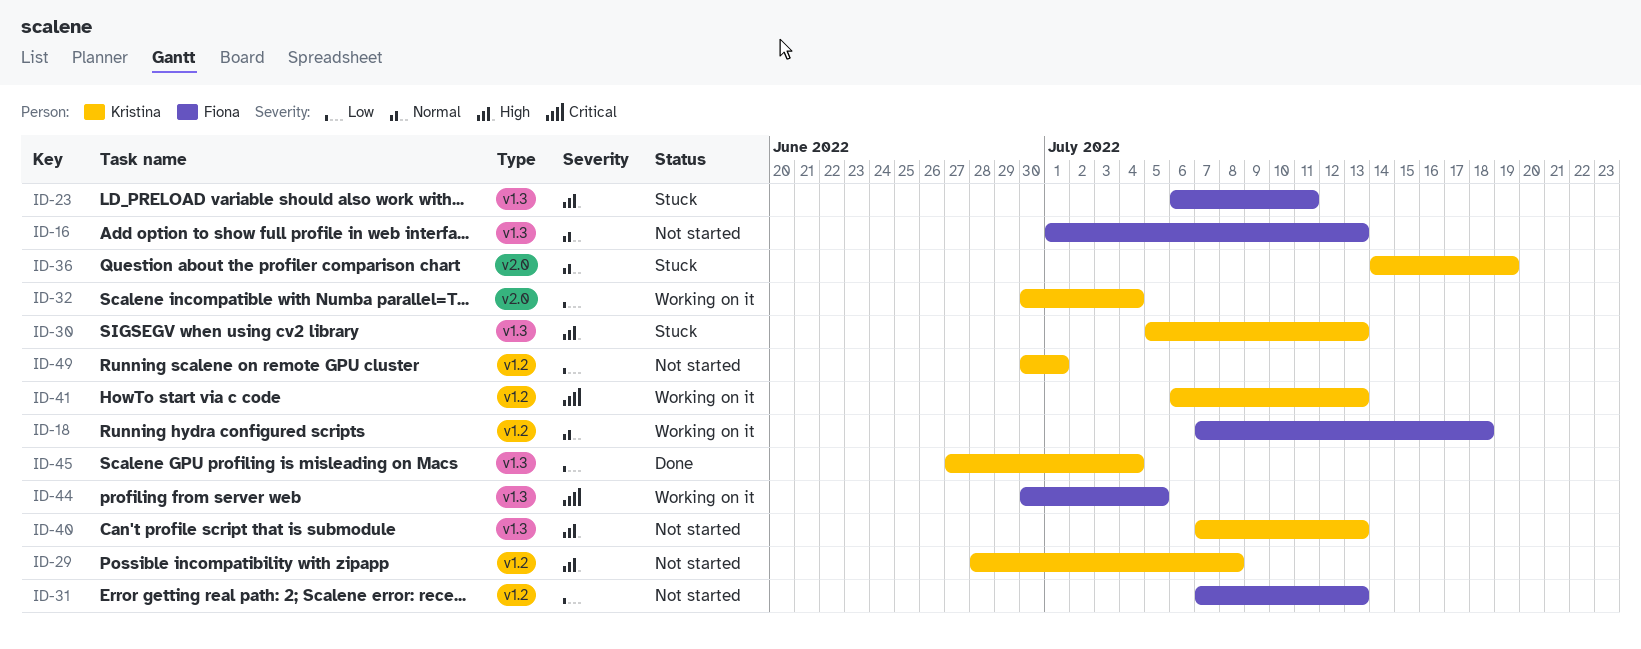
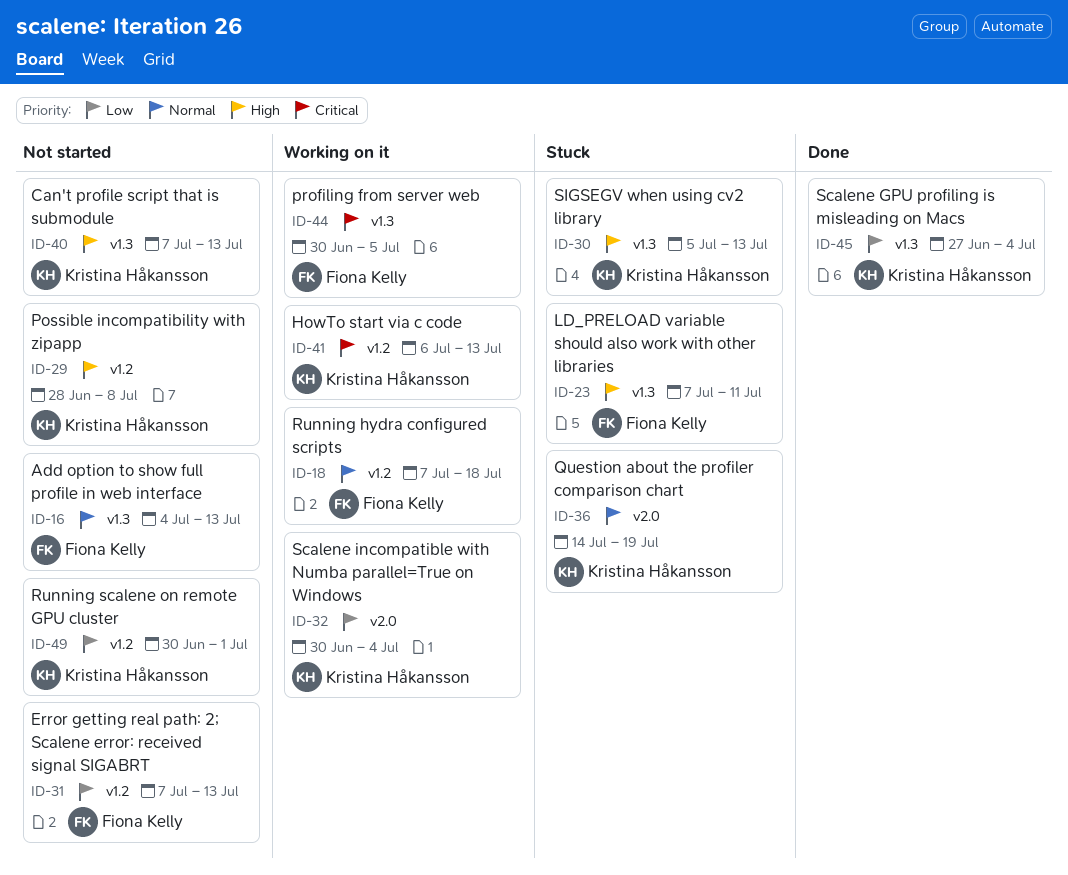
ID-16, start: Jul 1 -> Jul 4
ID-23, start: Jul 6 -> Jul 7

